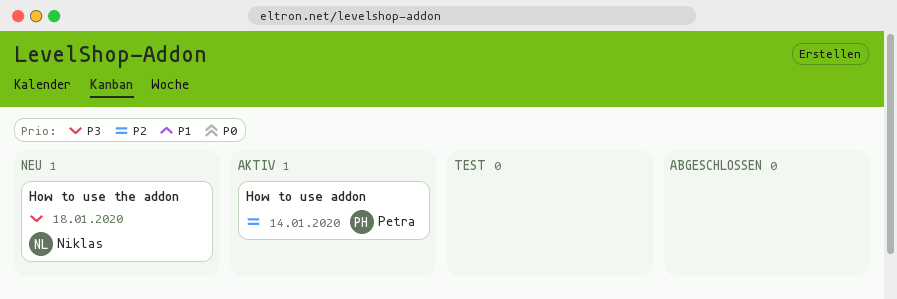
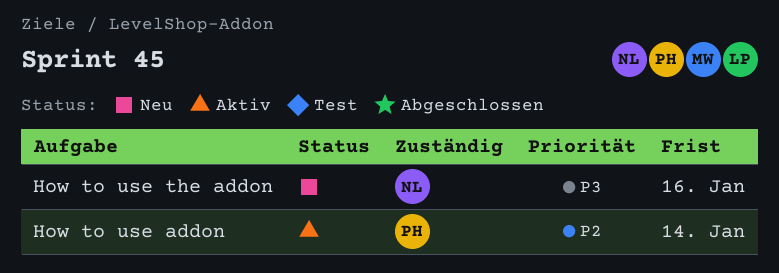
How to use the addon, due: Jan 18 -> Jan 16

